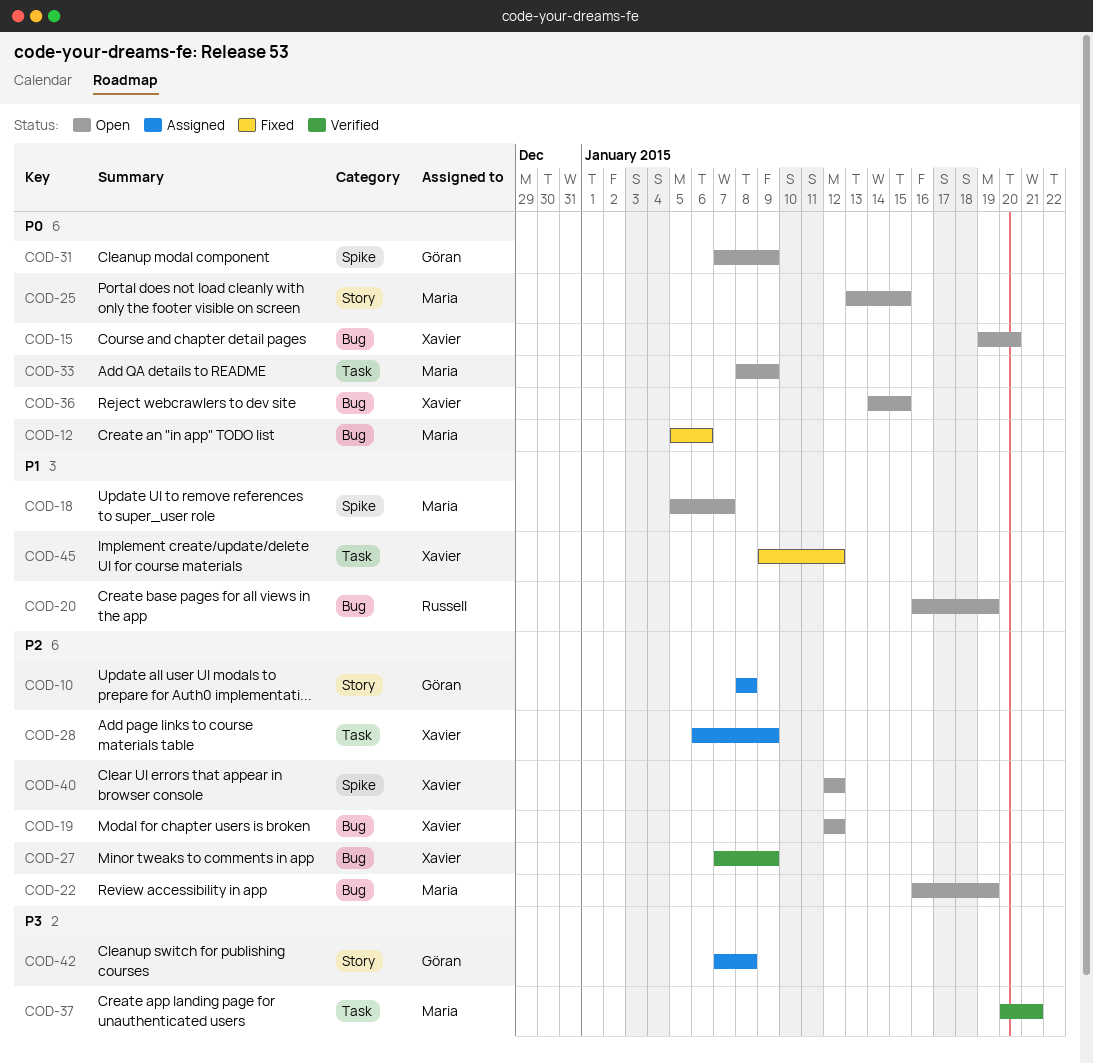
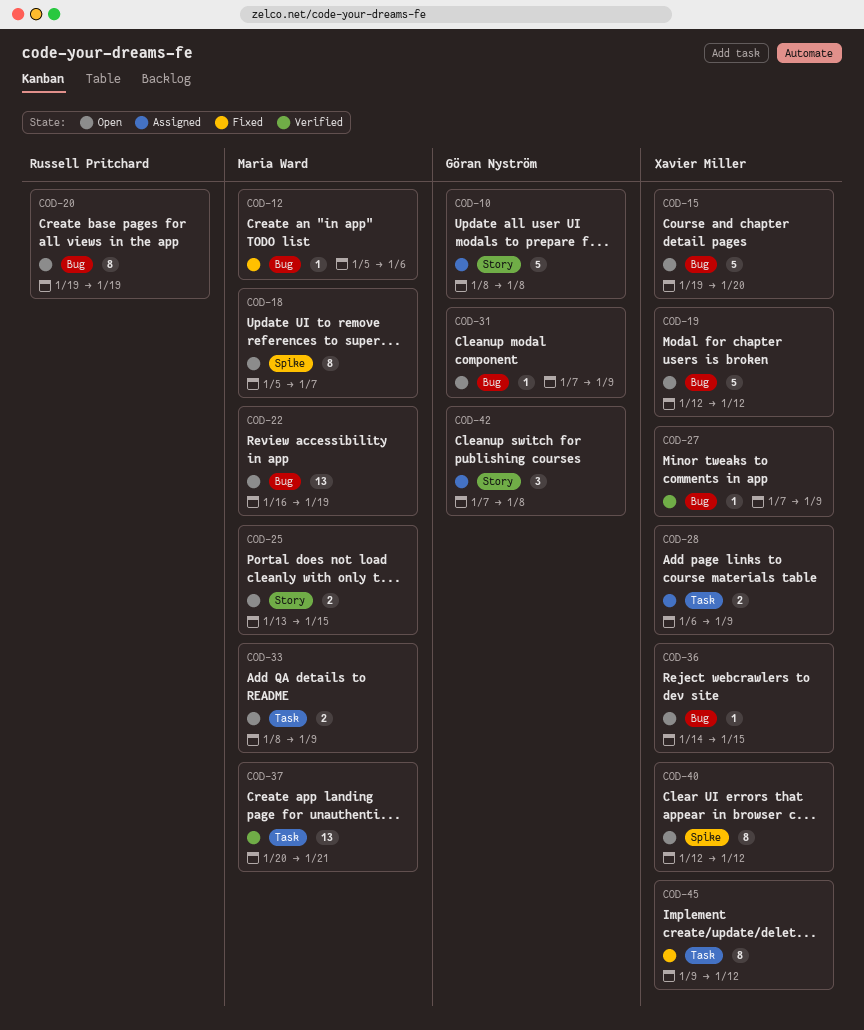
COD-20, start: Jan 16 -> Jan 19
COD-31, label: Spike -> Bug

